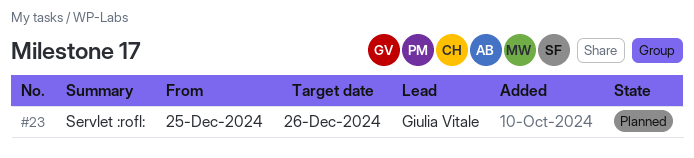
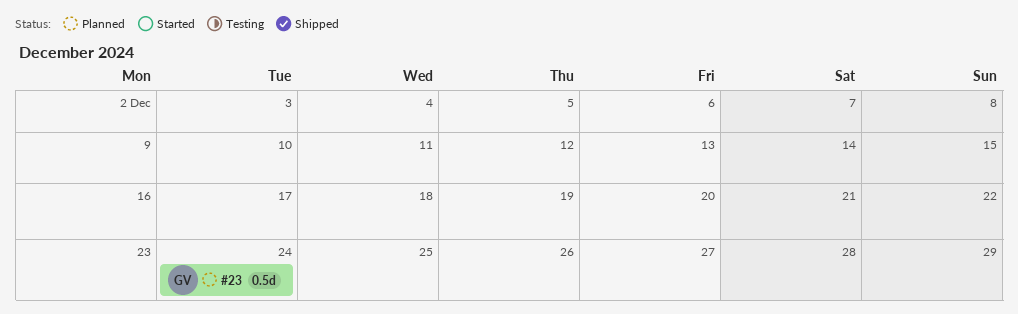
#23, start: Dec 25 -> Dec 24
#23, due: Dec 26 -> Dec 24

